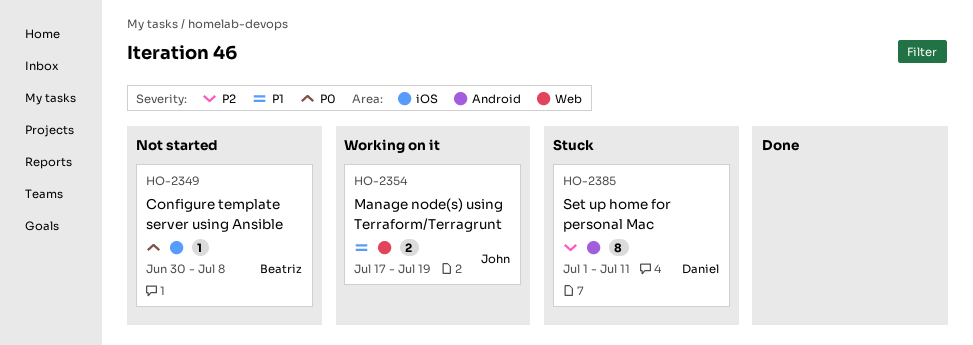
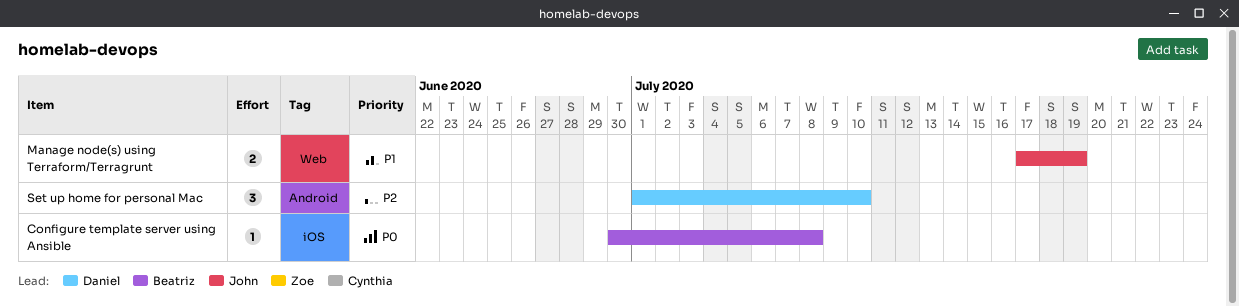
Set up home for personal Mac, estimate: 8 -> 3
Set up home for personal Mac, due: Jul 11 -> Jul 10

